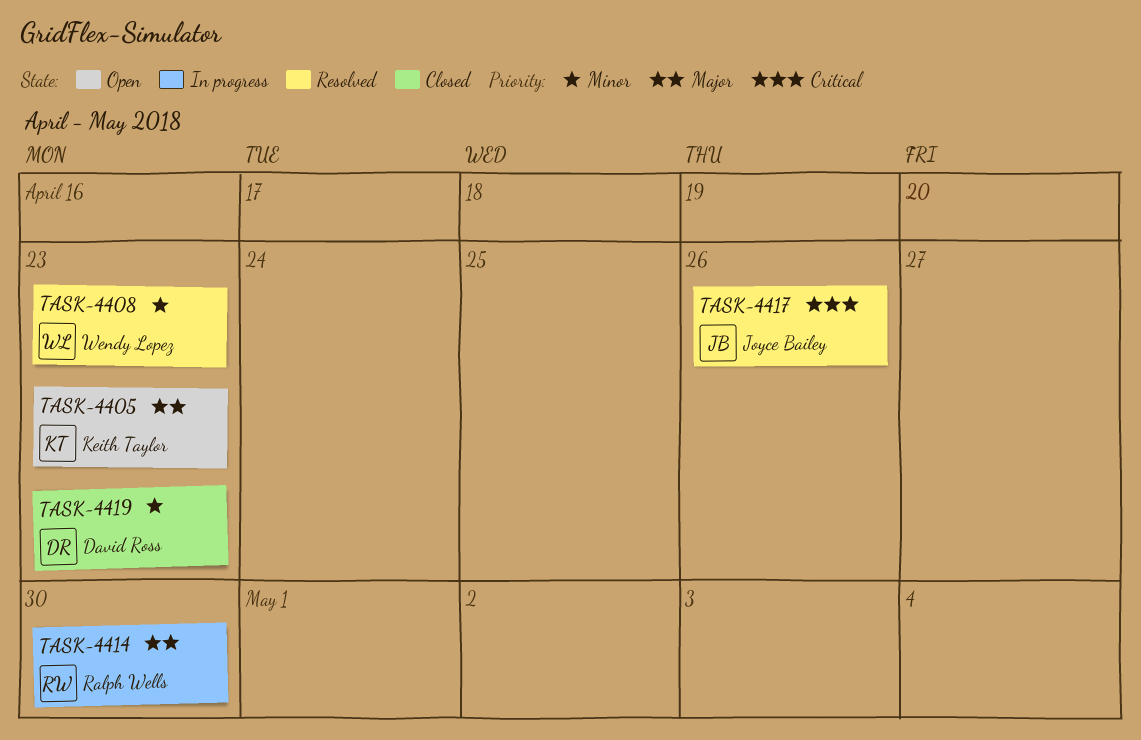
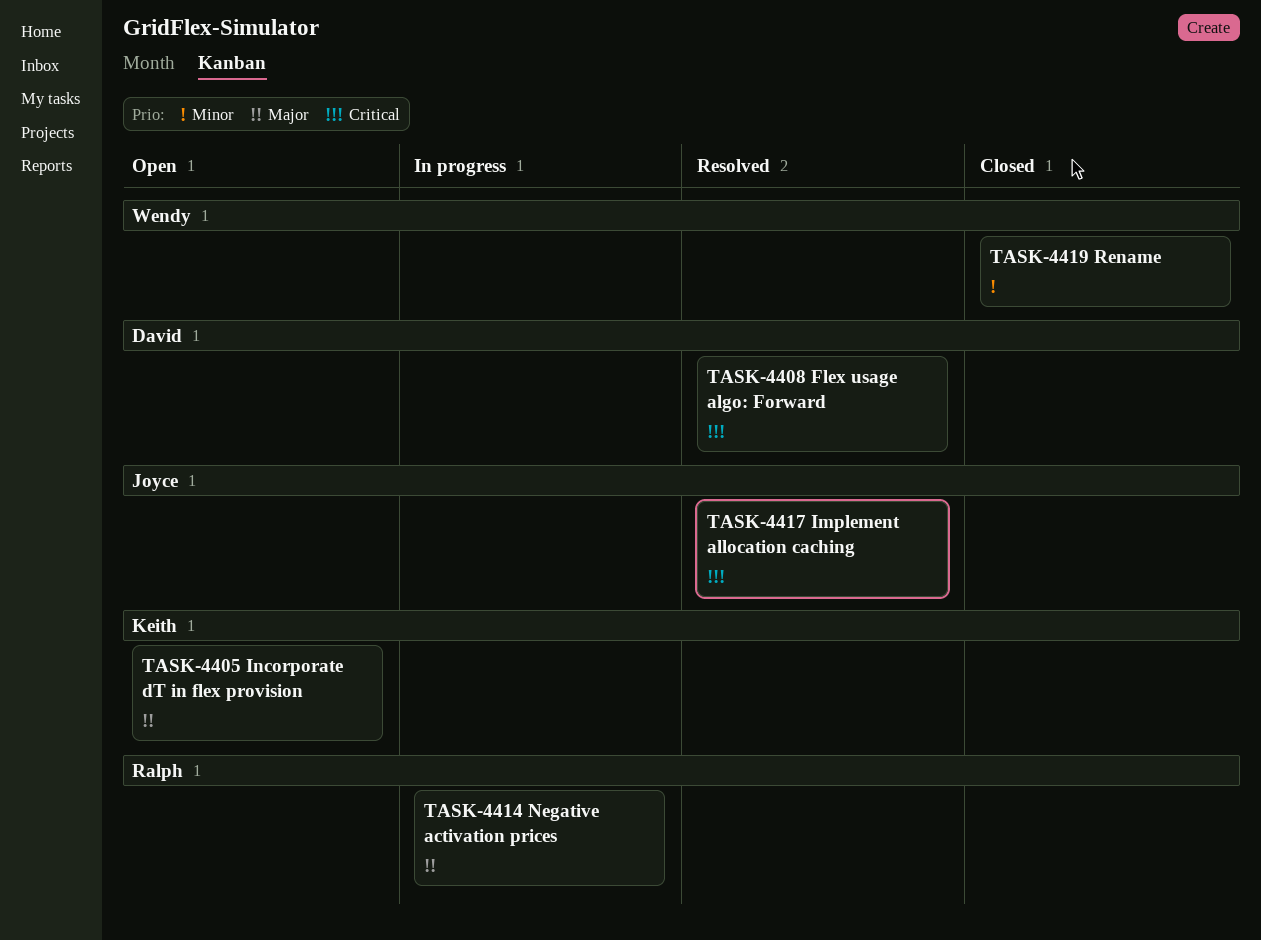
TASK-4408, owner: Wendy Lopez -> David Ross
TASK-4408, priority: Minor -> Critical
TASK-4419, owner: David Ross -> Wendy Lopez

